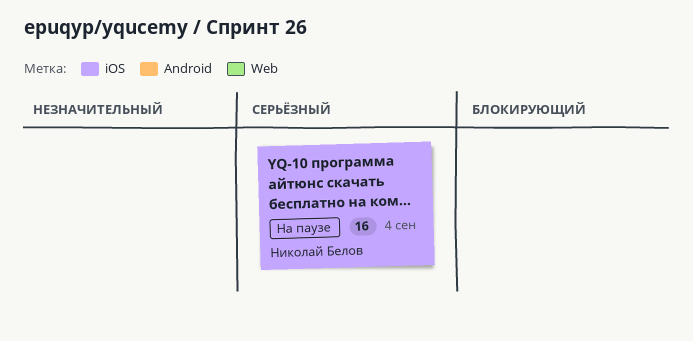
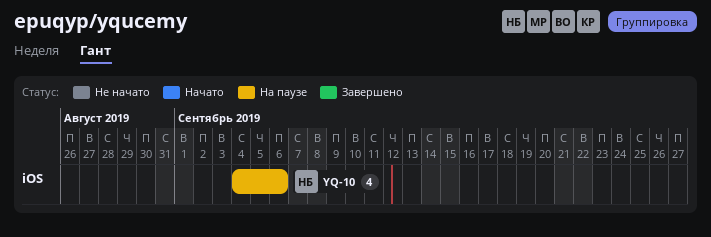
YQ-10, estimate: 16 -> 4
YQ-10, due: Sep 4 -> Sep 6

